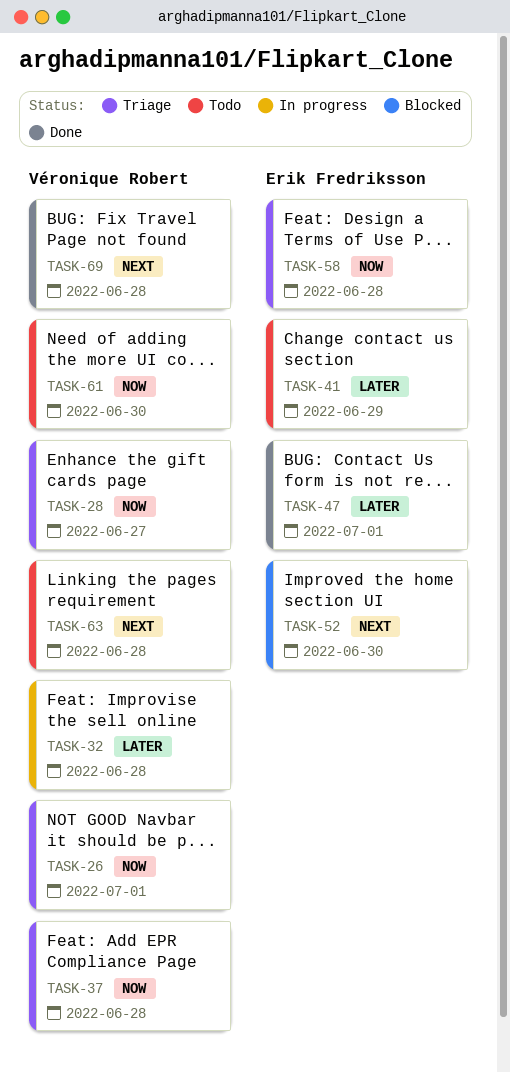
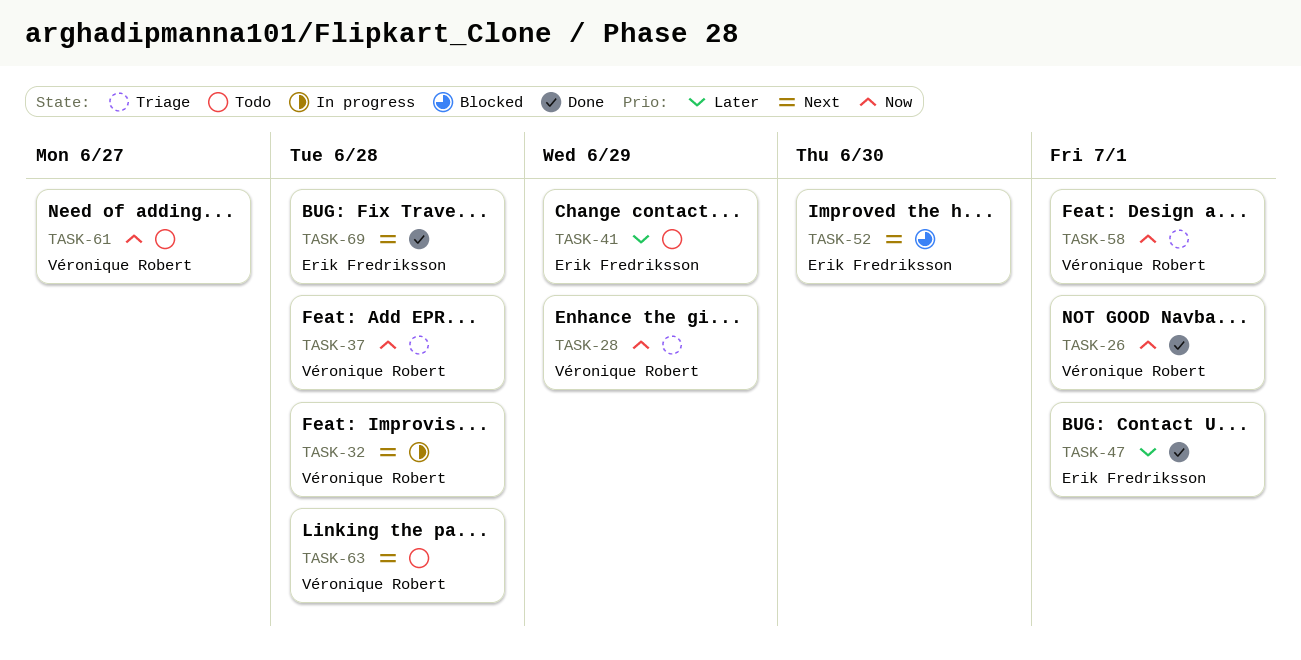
TASK-26, status: Triage -> Done
TASK-28, due: Jun 27 -> Jun 29
TASK-32, priority: Later -> Next
TASK-58, owner: Erik Fredriksson -> Véronique Robert
TASK-58, due: Jun 28 -> Jul 1
TASK-61, due: Jun 30 -> Jun 27
TASK-69, owner: Véronique Robert -> Erik Fredriksson

